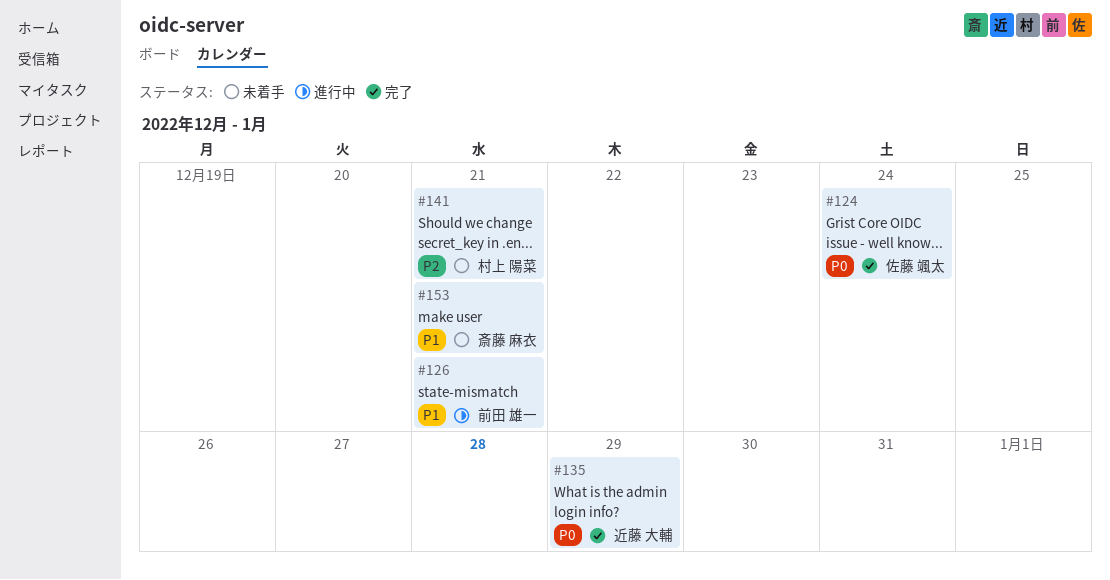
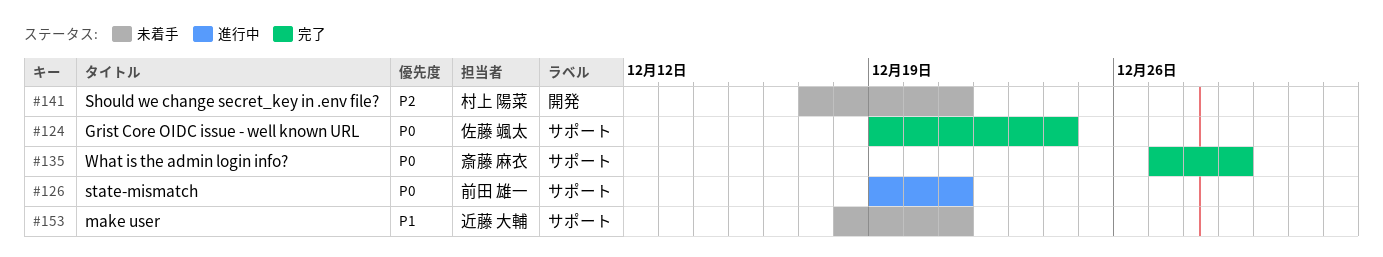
#126, priority: P1 -> P0
#135, owner: 近藤 大輔 -> 斎藤 麻衣
#153, owner: 斎藤 麻衣 -> 近藤 大輔

